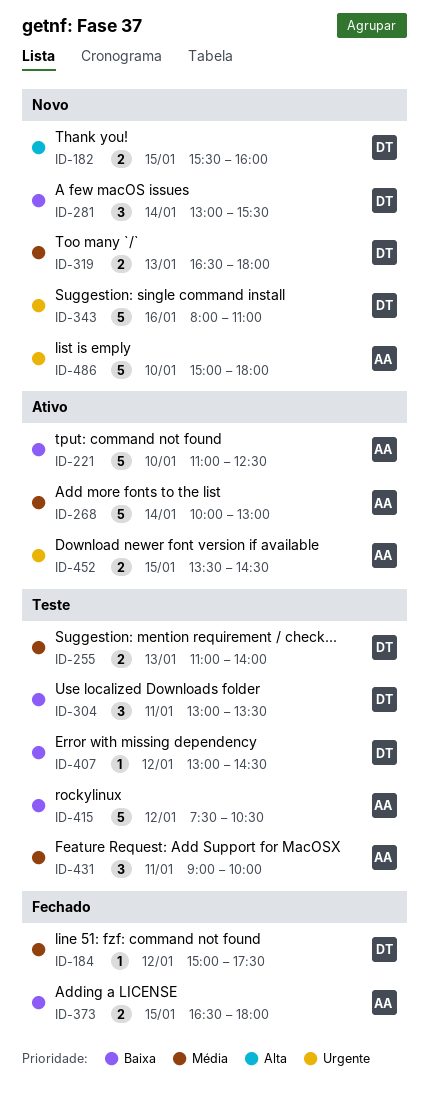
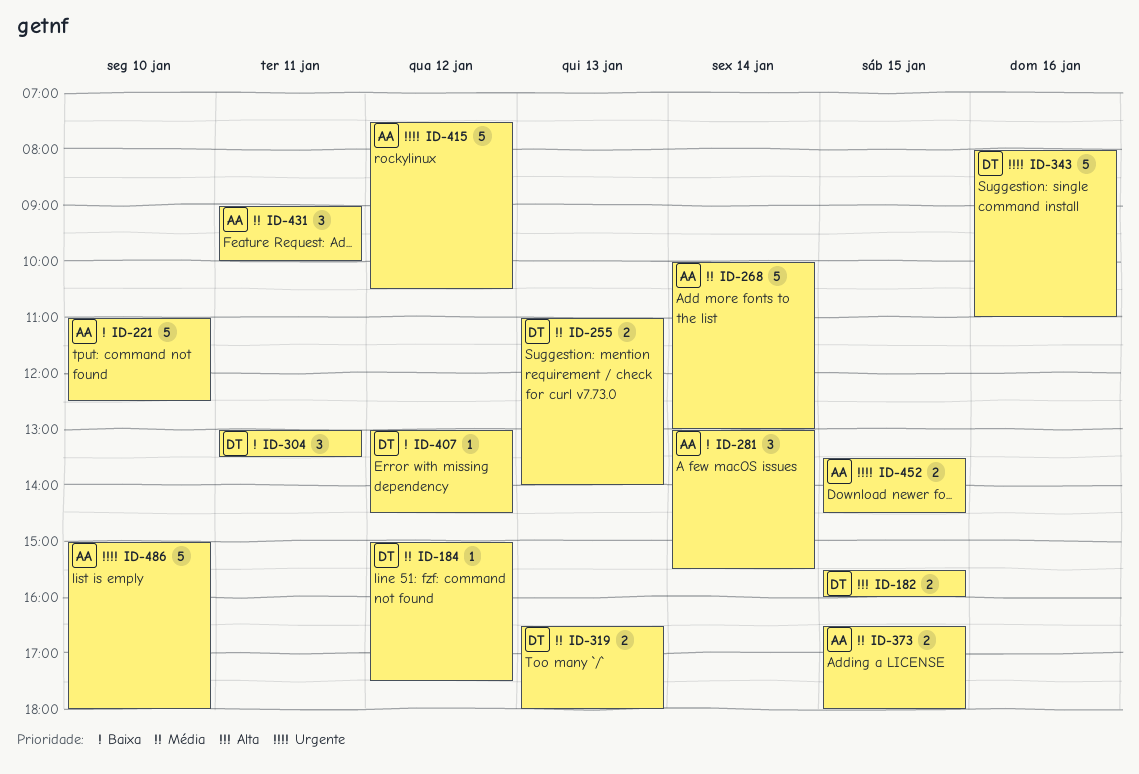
ID-281, owner: DT -> AA
ID-373, priority: Baixa -> Média
ID-415, priority: Baixa -> Urgente

